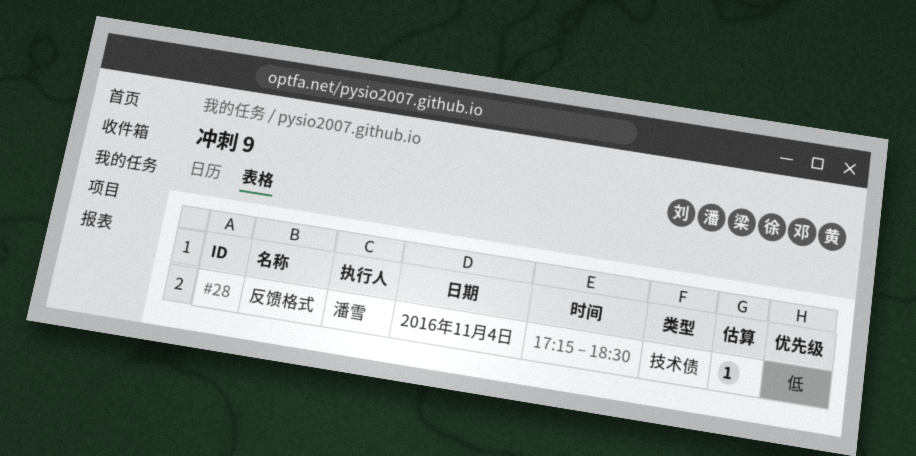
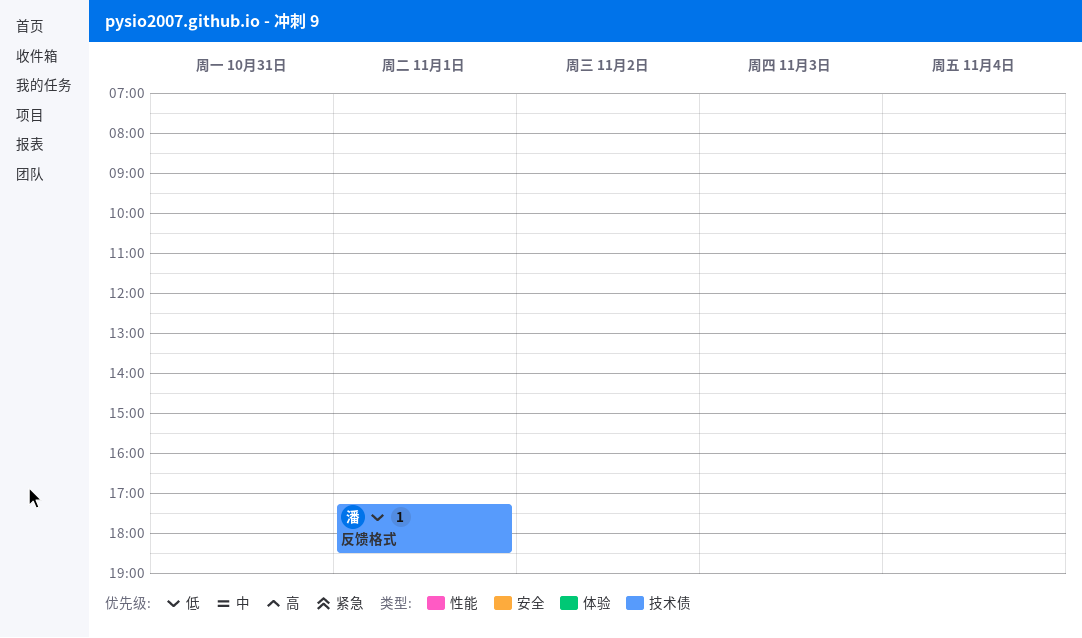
反馈格式, day: Nov 4 -> Nov 1

